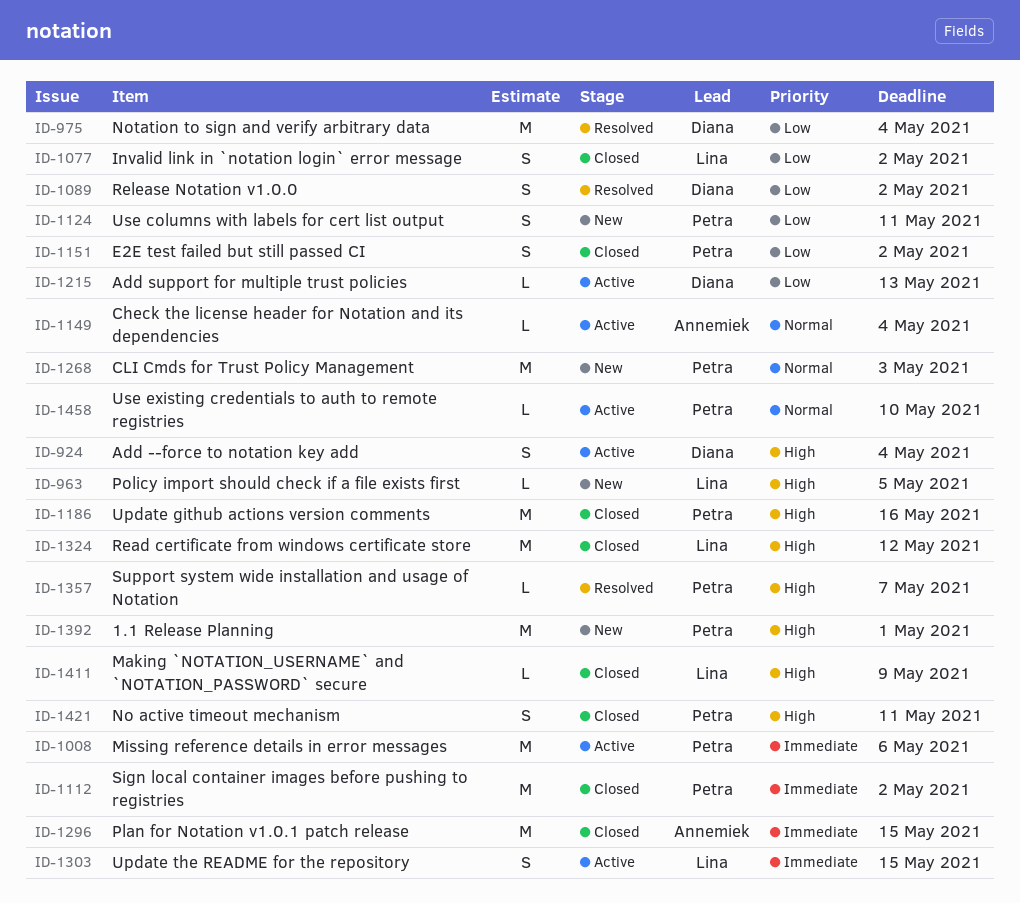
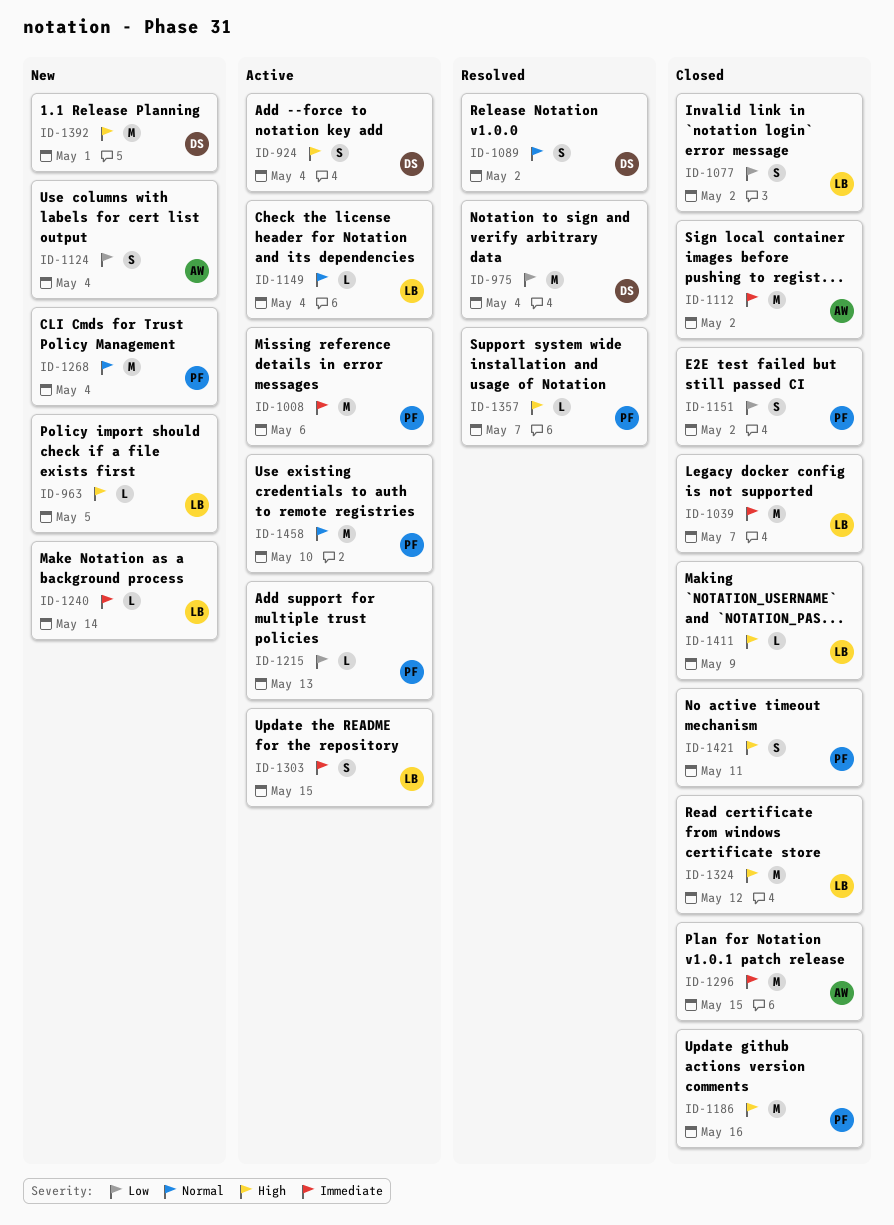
ID-1039: none -> present
ID-1089, priority: Low -> Normal
ID-1112, owner: Petra -> Annemiek
ID-1124, owner: Petra -> Annemiek
ID-1124, due: May 11 -> May 4
ID-1149, owner: Annemiek -> Lina
ID-1215, owner: Diana -> Petra
ID-1240: none -> present
ID-1268, due: May 3 -> May 4
ID-1392, owner: Petra -> Diana
ID-1458, estimate: L -> M

